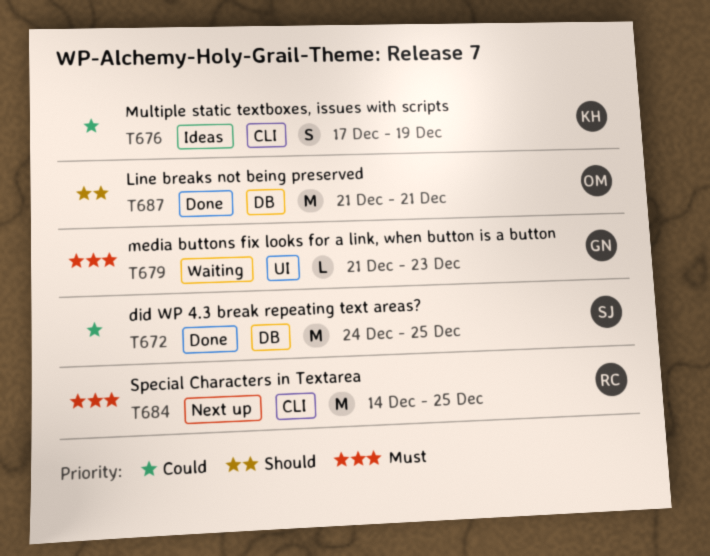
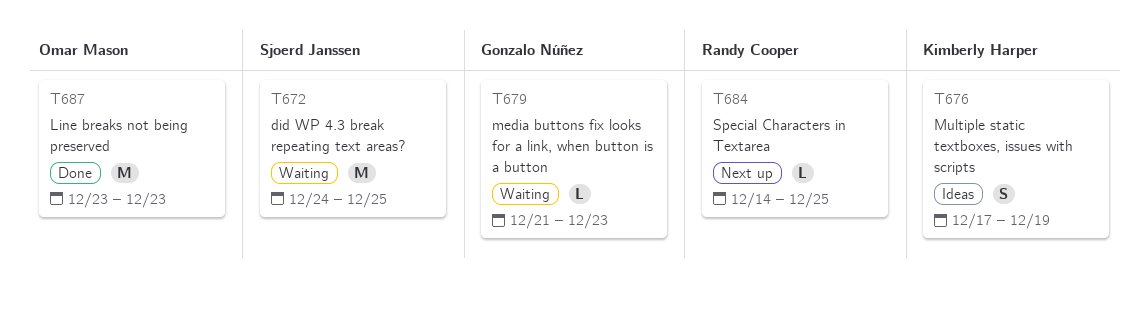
T672, status: Done -> Waiting
T684, estimate: M -> L
T687, start: Dec 21 -> Dec 23
T687, due: Dec 21 -> Dec 23

